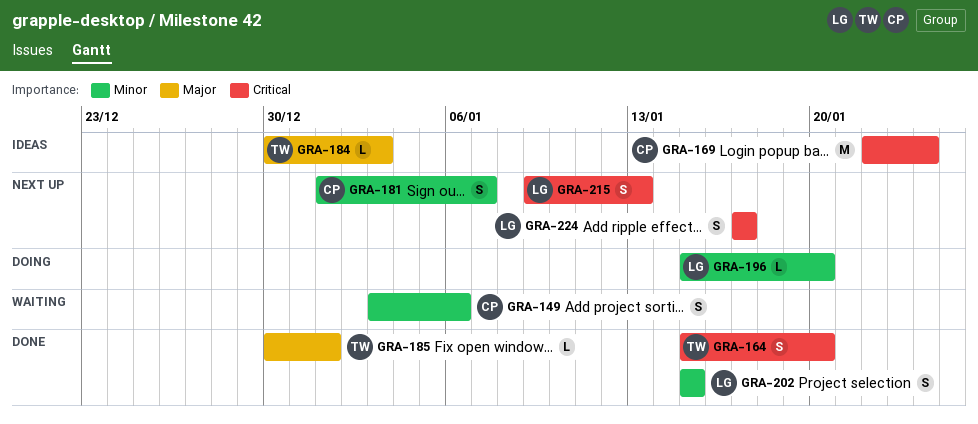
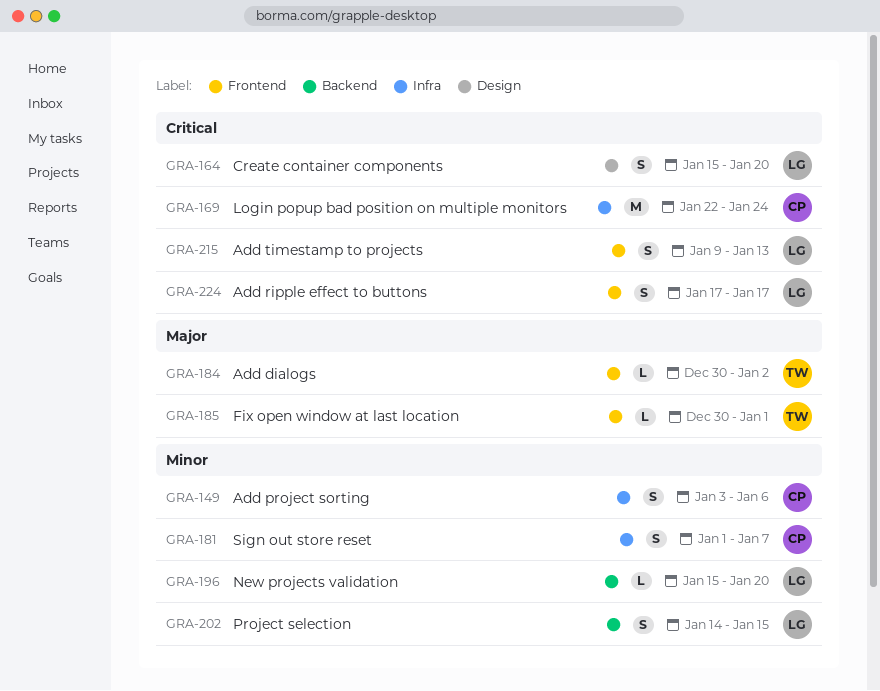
GRA-164, owner: TW -> LG
GRA-184, due: Jan 3 -> Jan 2
GRA-202, start: Jan 15 -> Jan 14

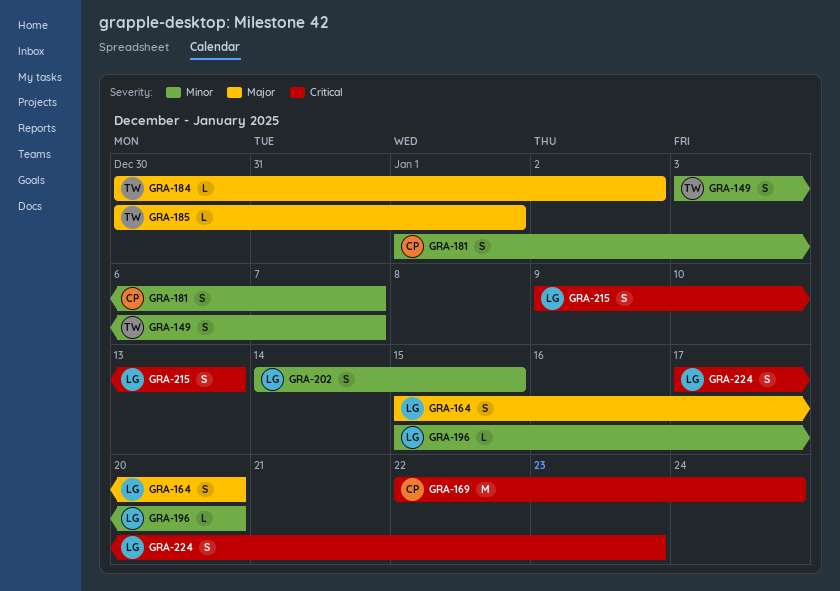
GRA-149, owner: CP -> TW
GRA-149, due: Jan 6 -> Jan 7
GRA-164, priority: Critical -> Major
GRA-224, due: Jan 17 -> Jan 23

